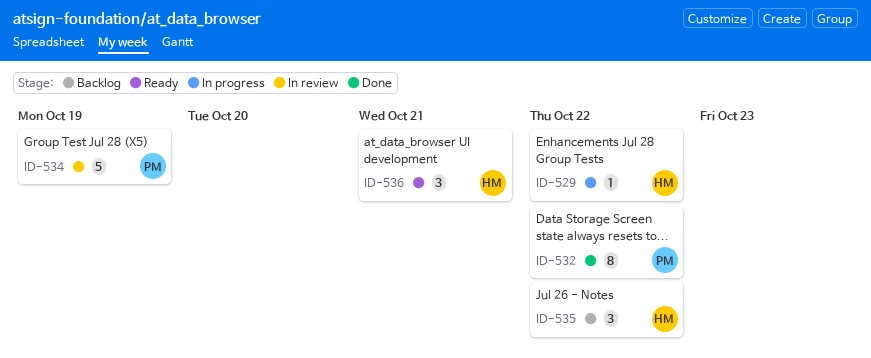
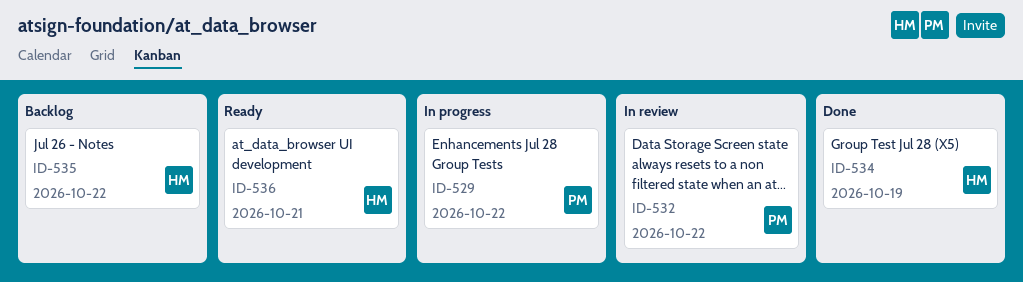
ID-529, owner: HM -> PM
ID-532, status: Done -> In review
ID-534, status: In review -> Done
ID-534, owner: PM -> HM

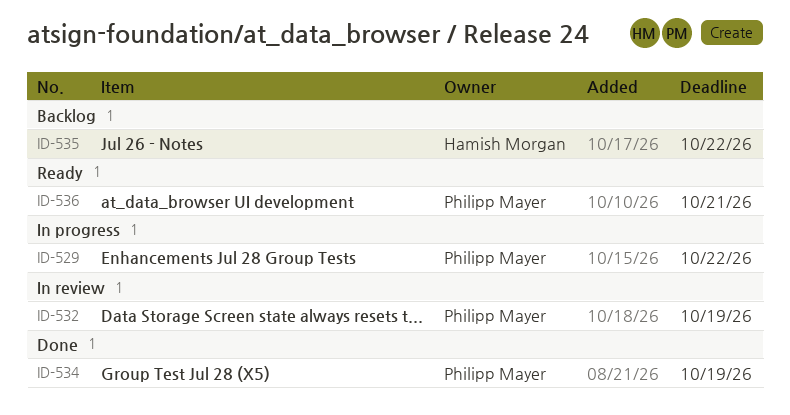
ID-532, due: Oct 22 -> Oct 19
ID-534, owner: Hamish Morgan -> Philipp Mayer
ID-536, owner: Hamish Morgan -> Philipp Mayer

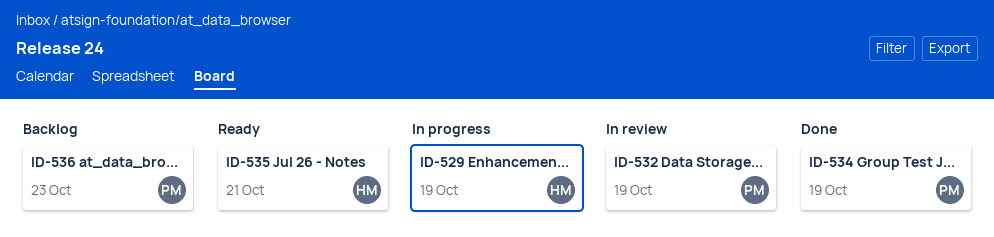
ID-529, owner: Philipp Mayer -> Hamish Morgan
ID-529, due: Oct 22 -> Oct 19
ID-535, status: Backlog -> Ready
ID-535, due: Oct 22 -> Oct 21
ID-536, status: Ready -> Backlog
ID-536, due: Oct 21 -> Oct 23

